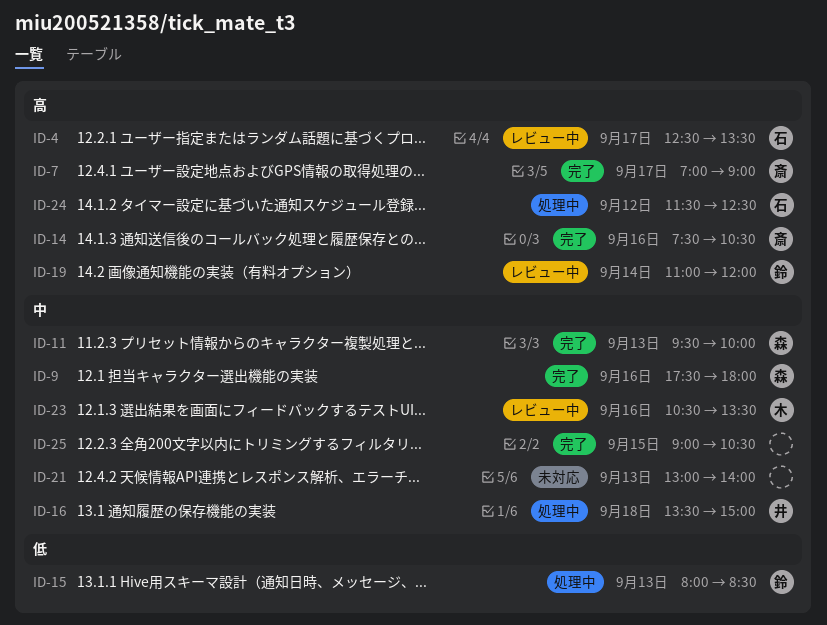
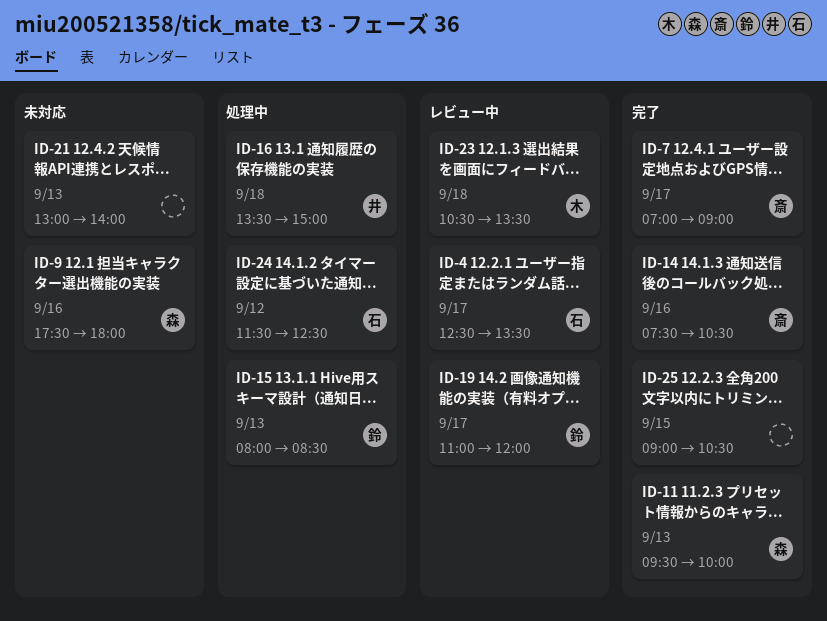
ID-9, status: 完了 -> 未対応
ID-19, day: Sep 14 -> Sep 17
ID-23, day: Sep 16 -> Sep 18

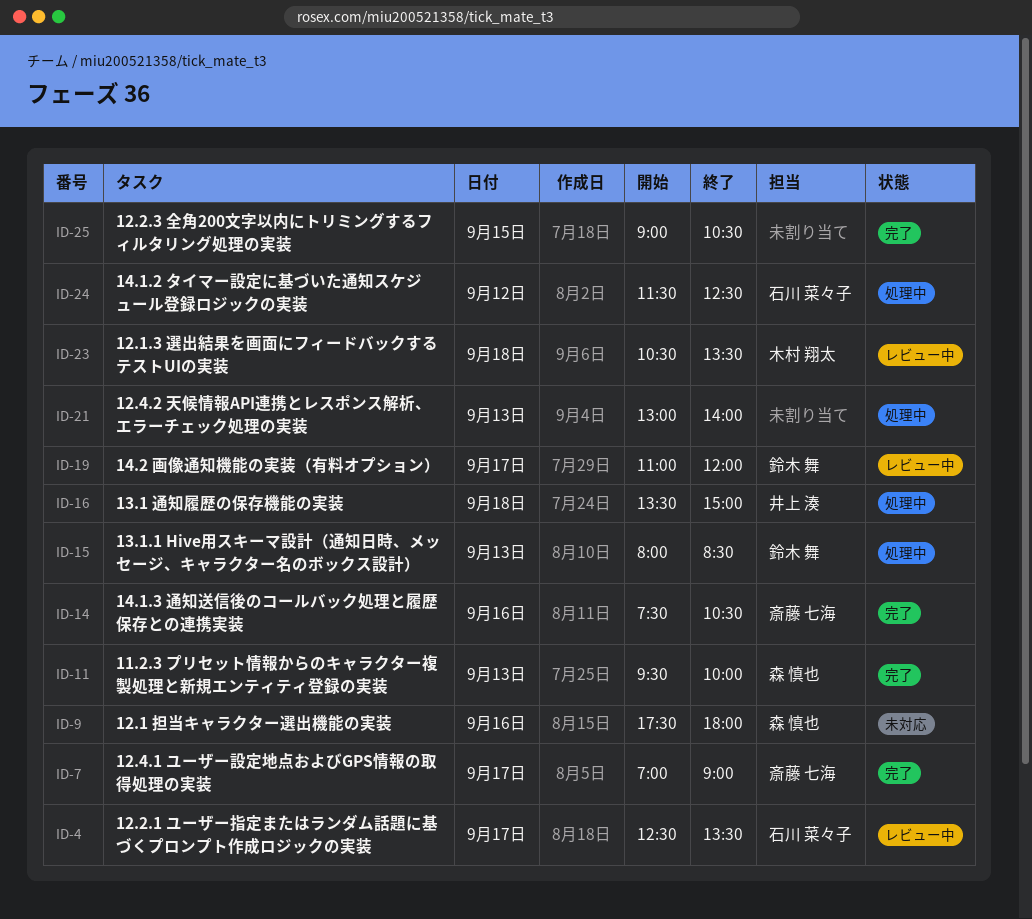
ID-21, status: 未対応 -> 処理中

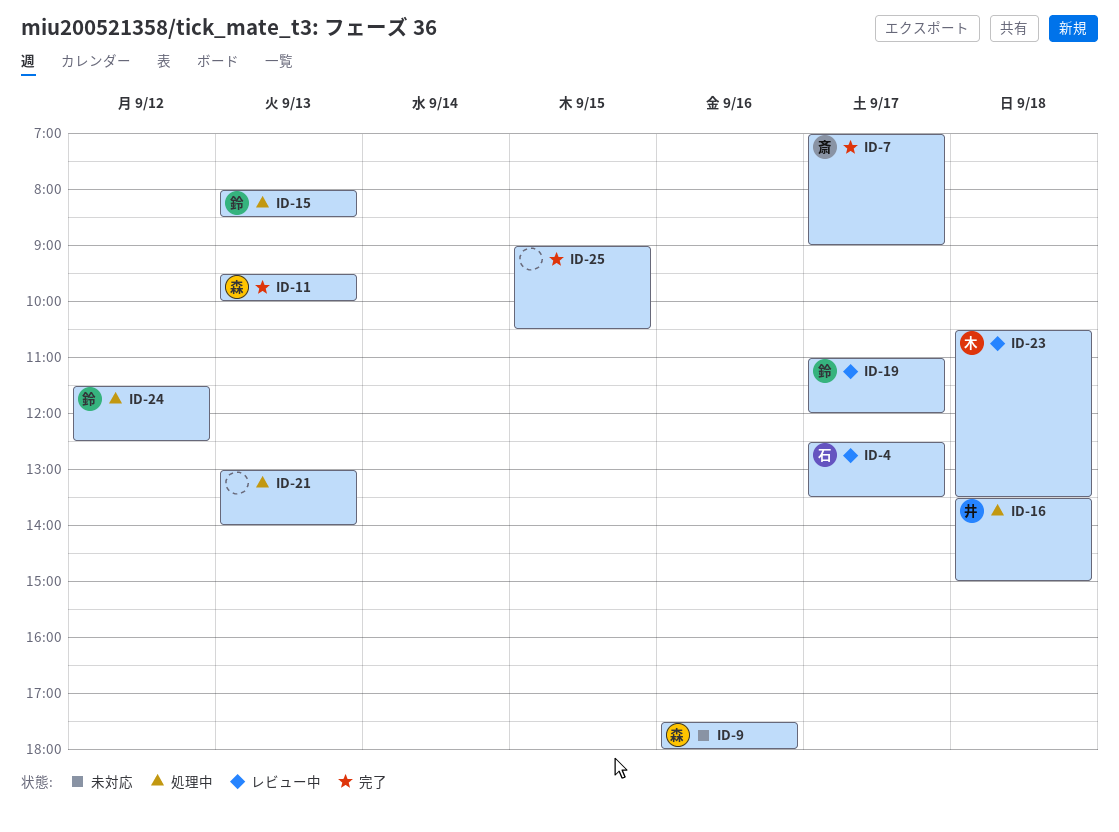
ID-14: present -> none
ID-24, owner: 石川 菜々子 -> 鈴木 舞

